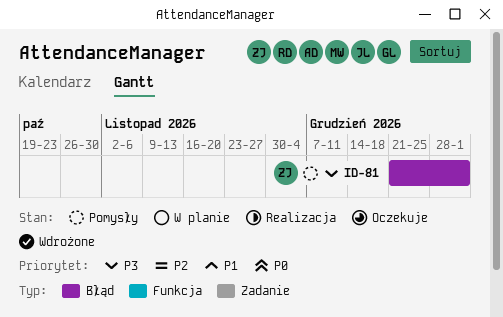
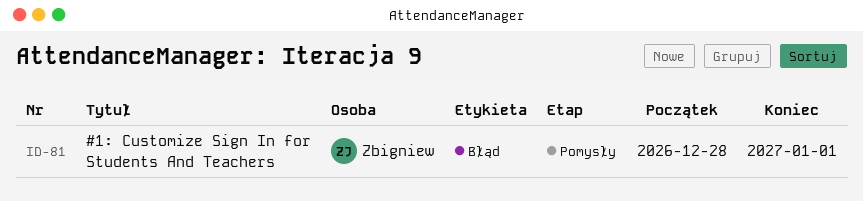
ID-81, start: Dec 21 -> Dec 28

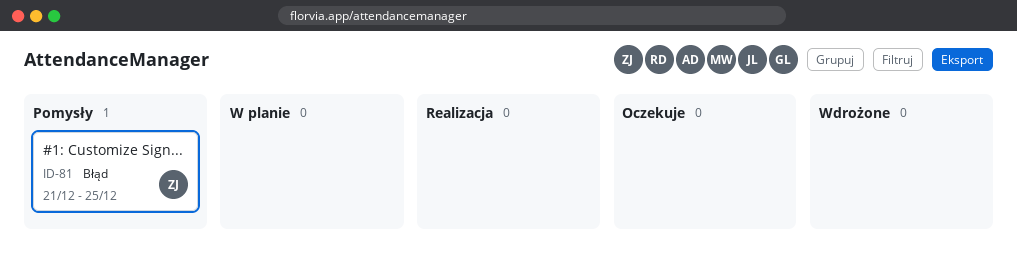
ID-81, start: Dec 28 -> Dec 21
ID-81, due: Jan 1 -> Dec 25

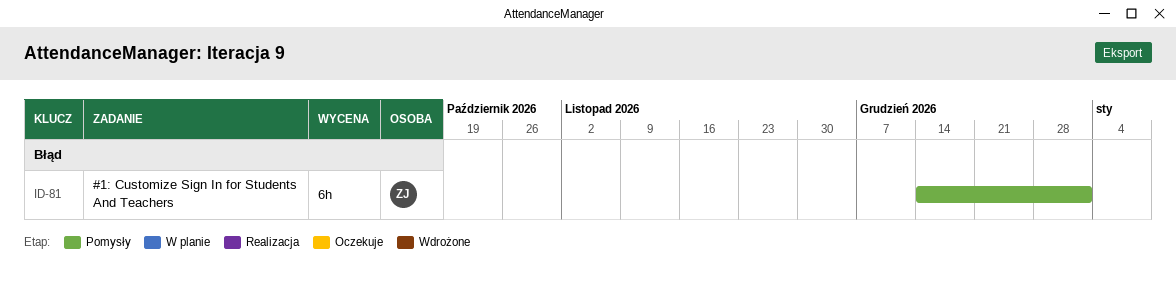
ID-81, start: Dec 21 -> Dec 14
ID-81, due: Dec 25 -> Jan 1

